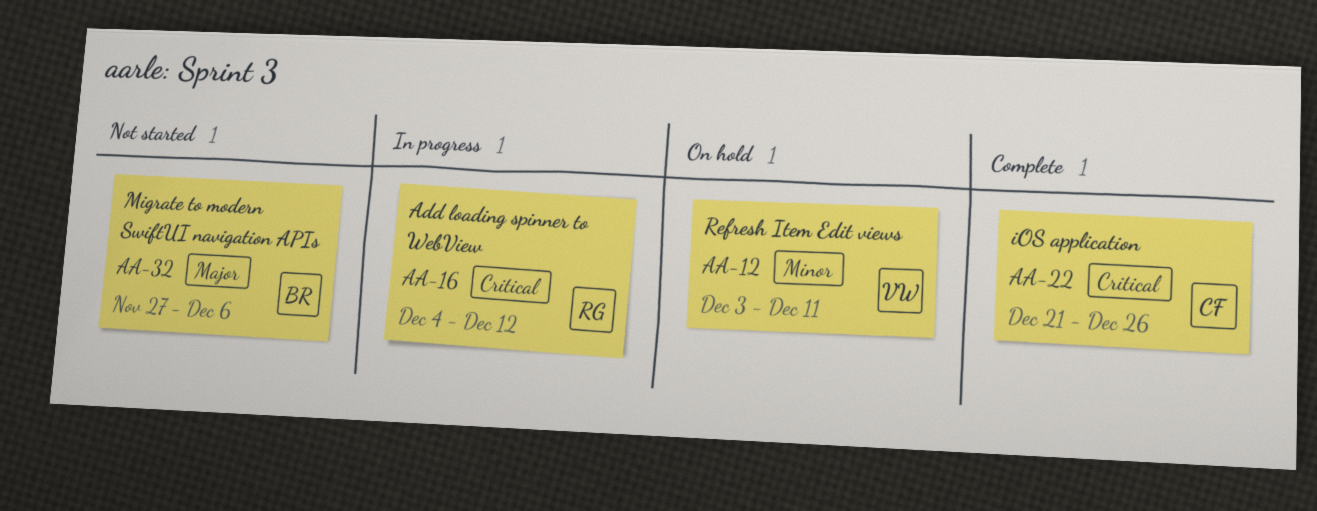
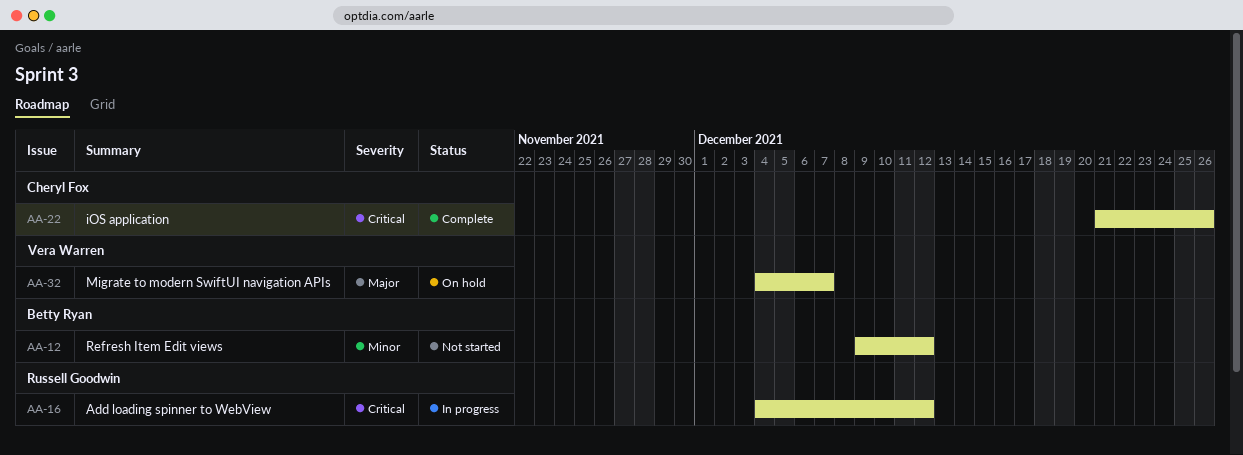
AA-12, status: On hold -> Not started
AA-12, owner: Vera Warren -> Betty Ryan
AA-12, start: Dec 3 -> Dec 9
AA-12, due: Dec 11 -> Dec 12
AA-32, status: Not started -> On hold
AA-32, owner: Betty Ryan -> Vera Warren
AA-32, start: Nov 27 -> Dec 4
AA-32, due: Dec 6 -> Dec 7

